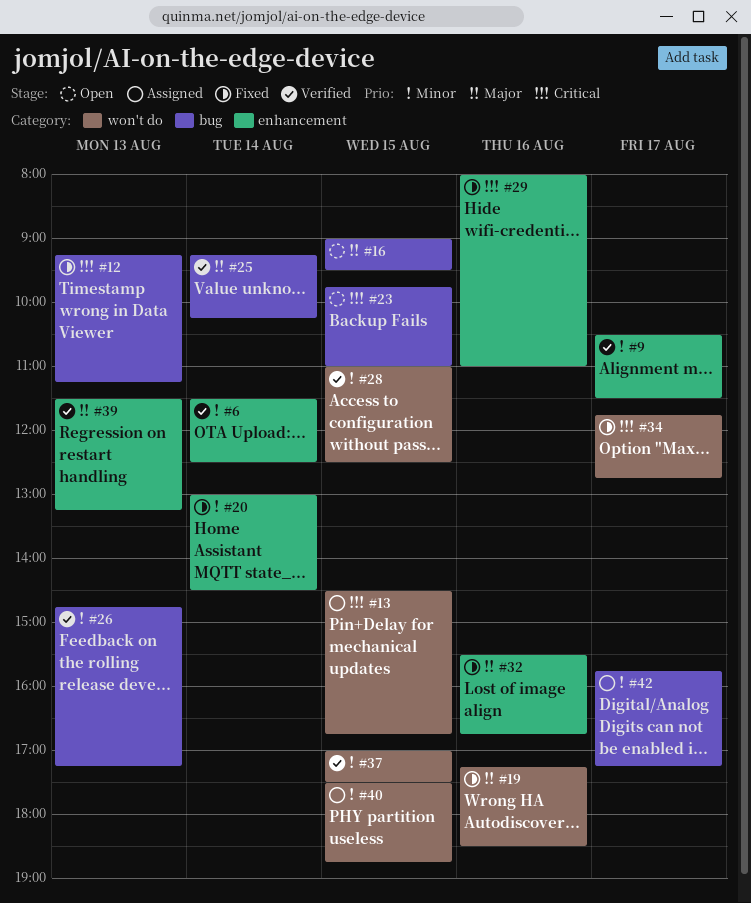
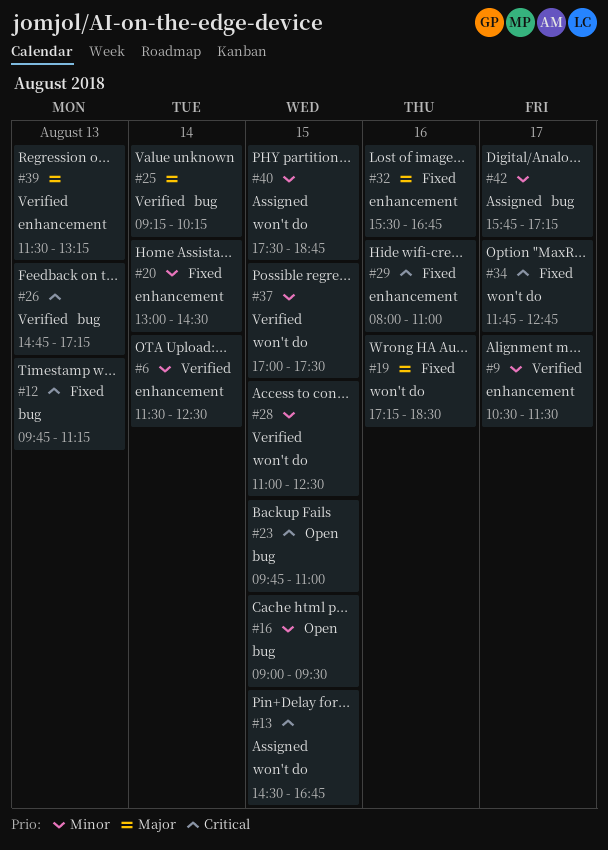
#12, begins: 09:15 -> 09:45
#16, priority: Major -> Minor
#26, priority: Minor -> Critical

